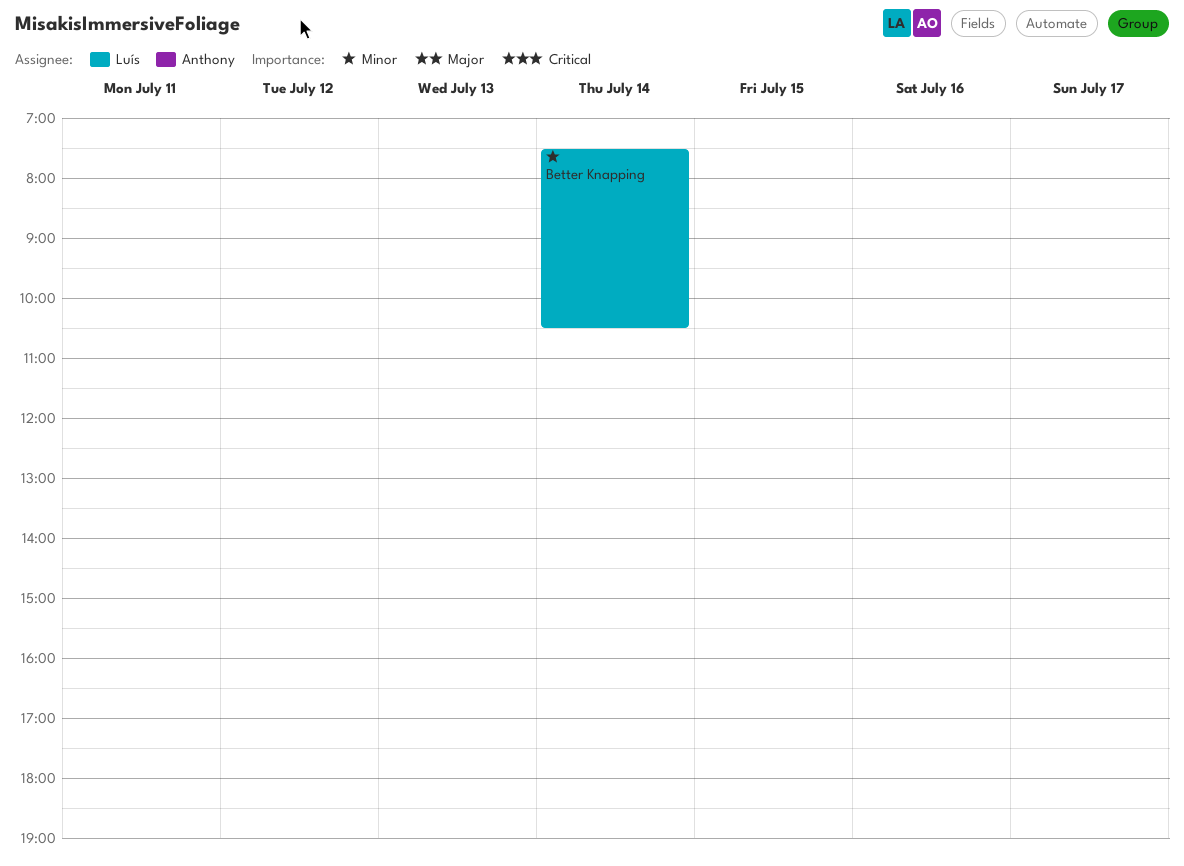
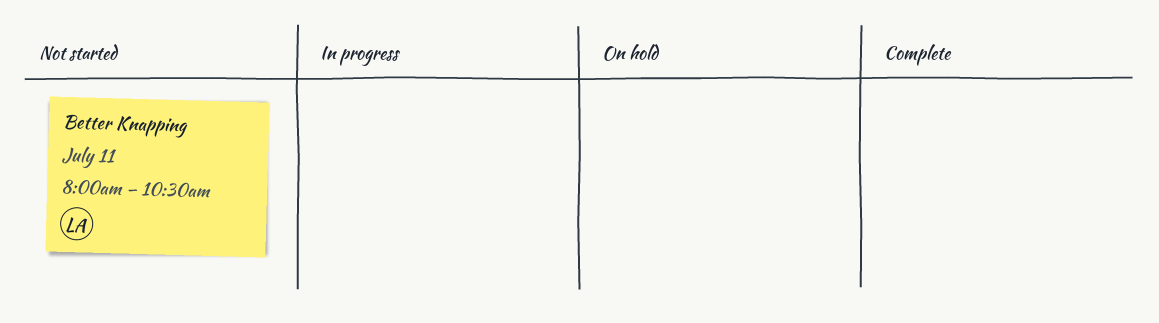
Better Knapping, day: Jul 14 -> Jul 11
Better Knapping, begins: 07:30 -> 08:00

